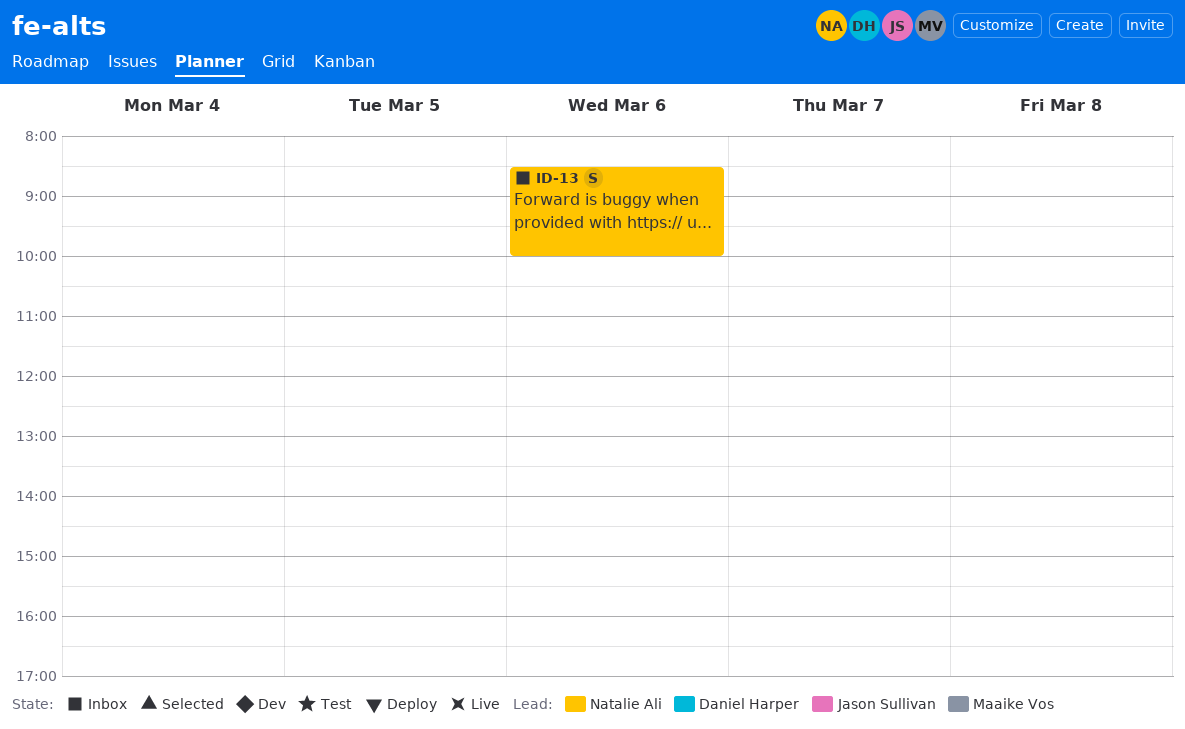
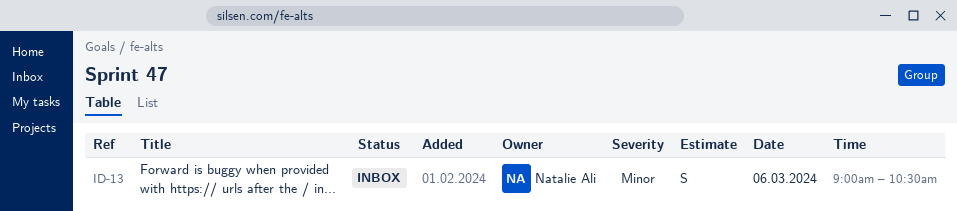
ID-13, begins: 08:30 -> 09:00
ID-13, ends: 10:00 -> 10:30

